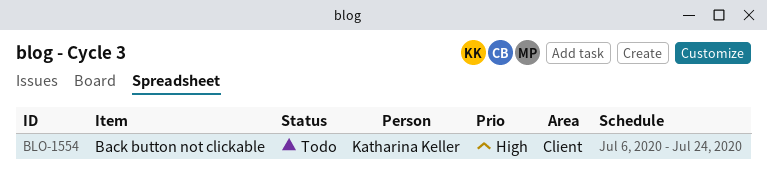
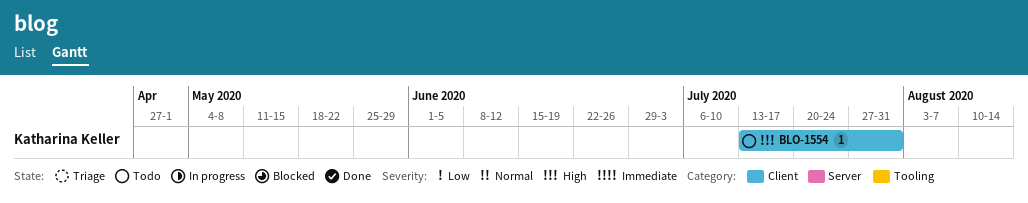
BLO-1554, start: Jul 6 -> Jul 13
BLO-1554, due: Jul 24 -> Jul 31

